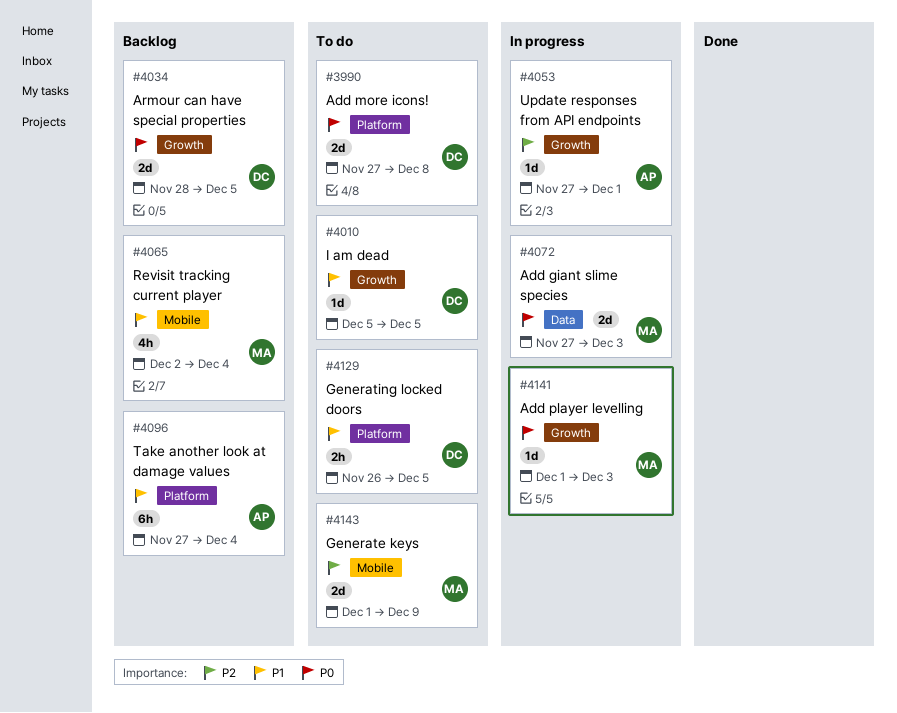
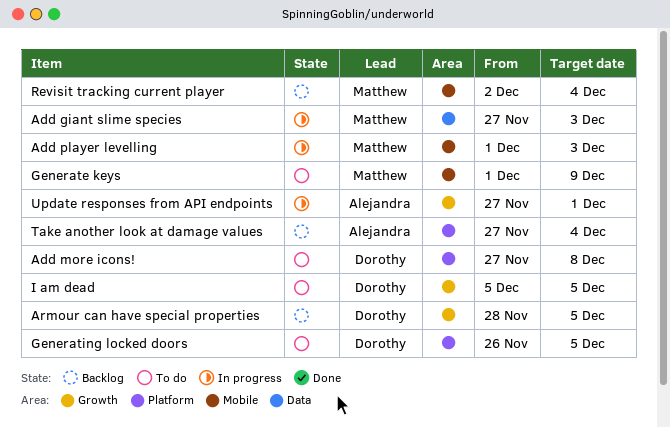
Add player levelling, label: Growth -> Mobile

